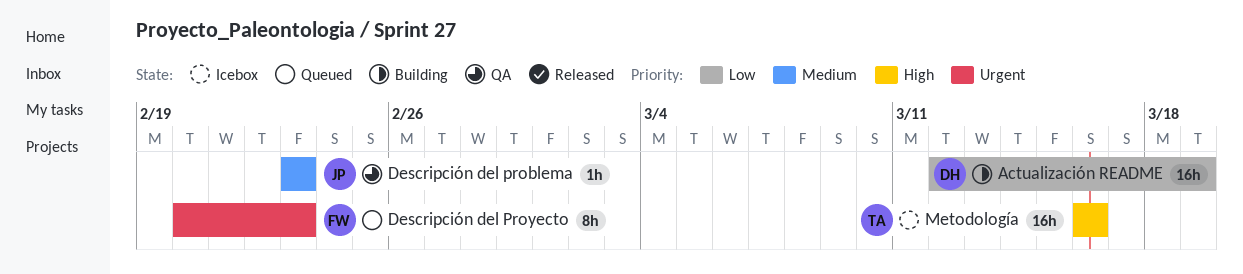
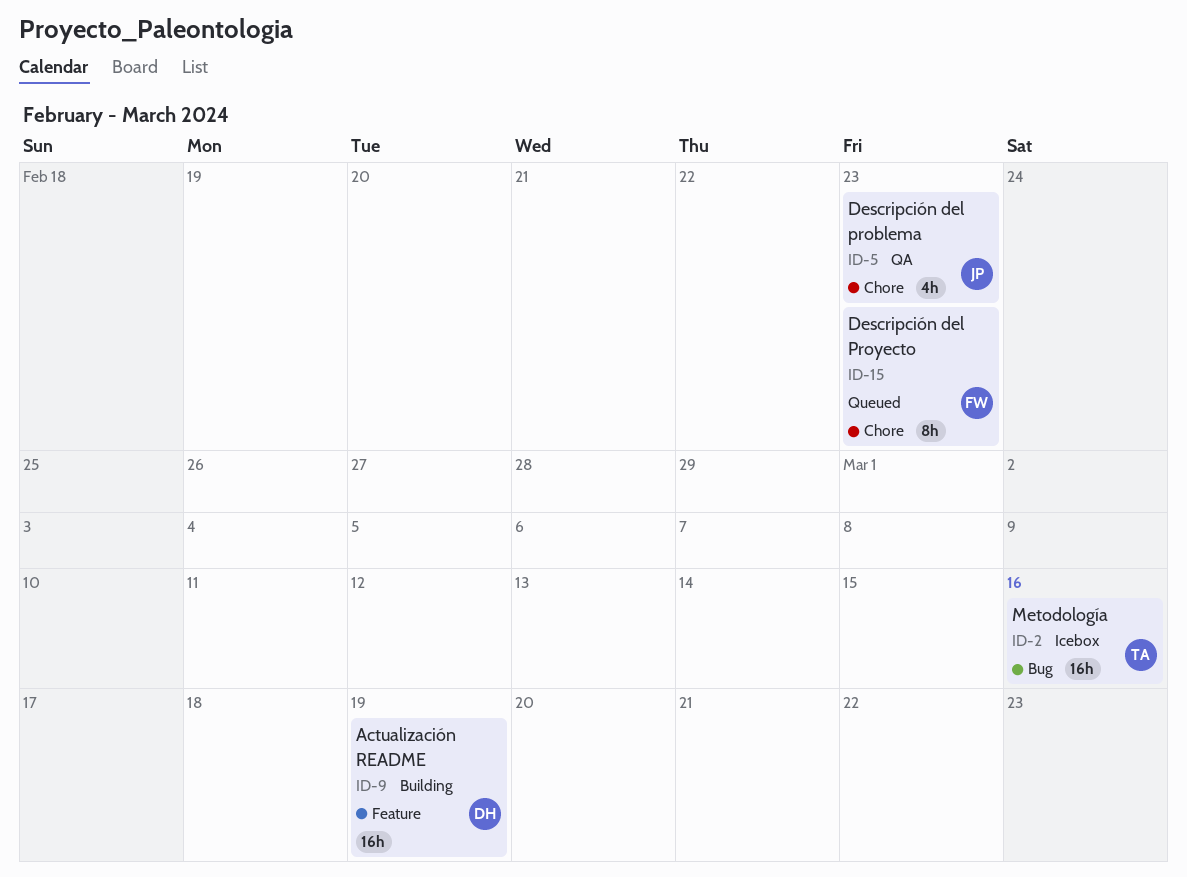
Descripción del problema, estimate: 1h -> 4h

